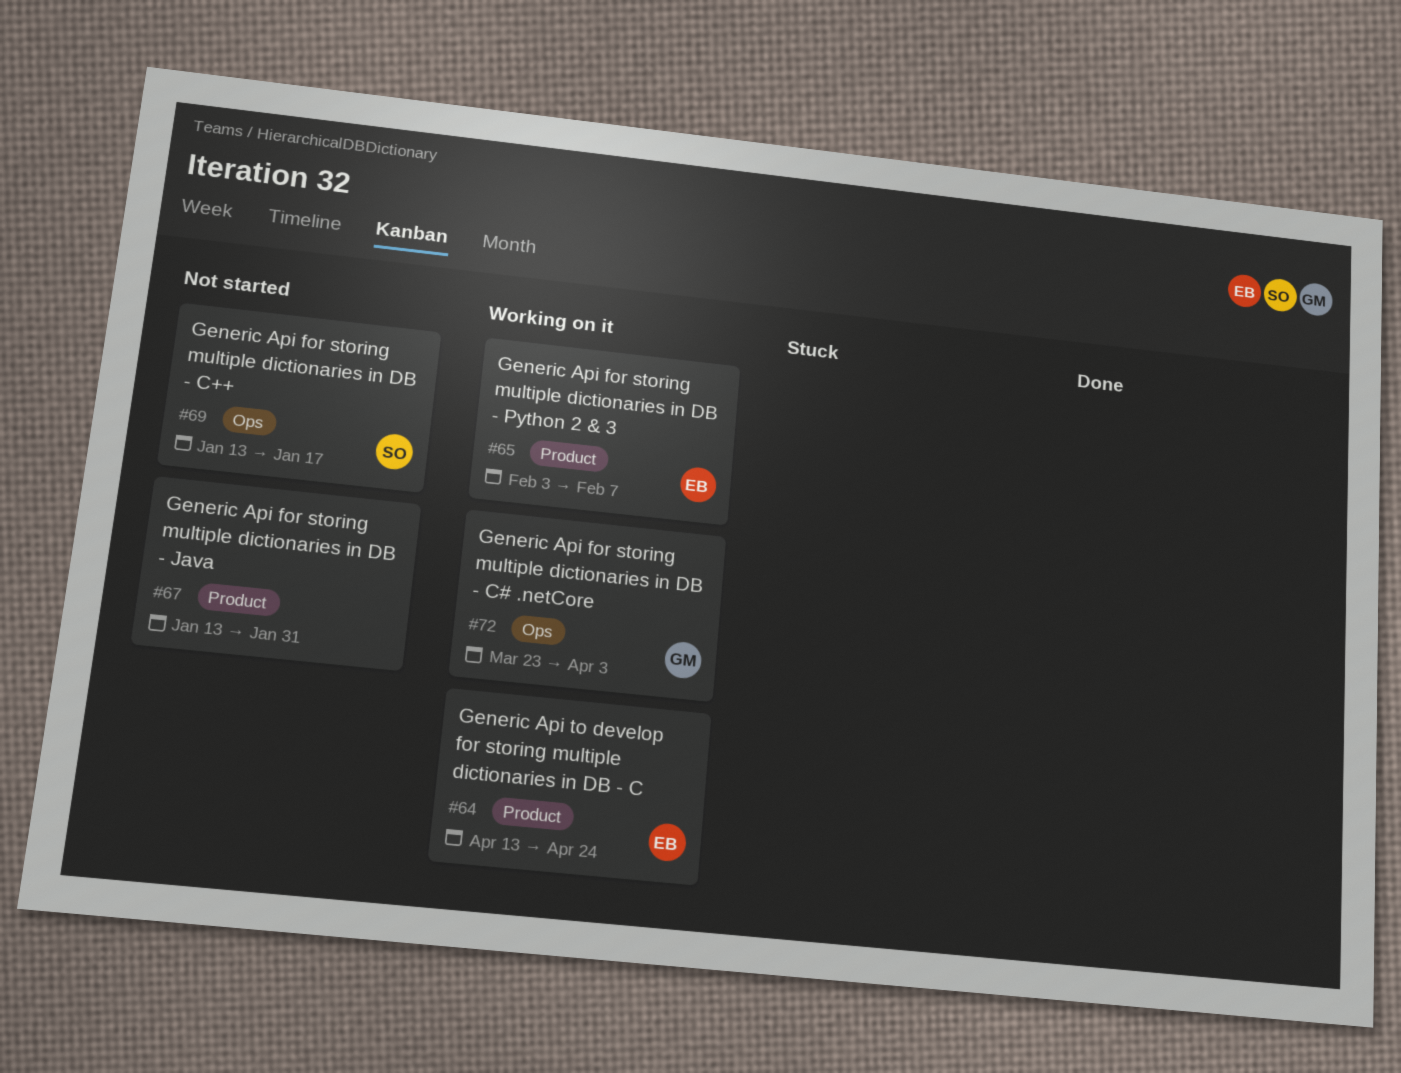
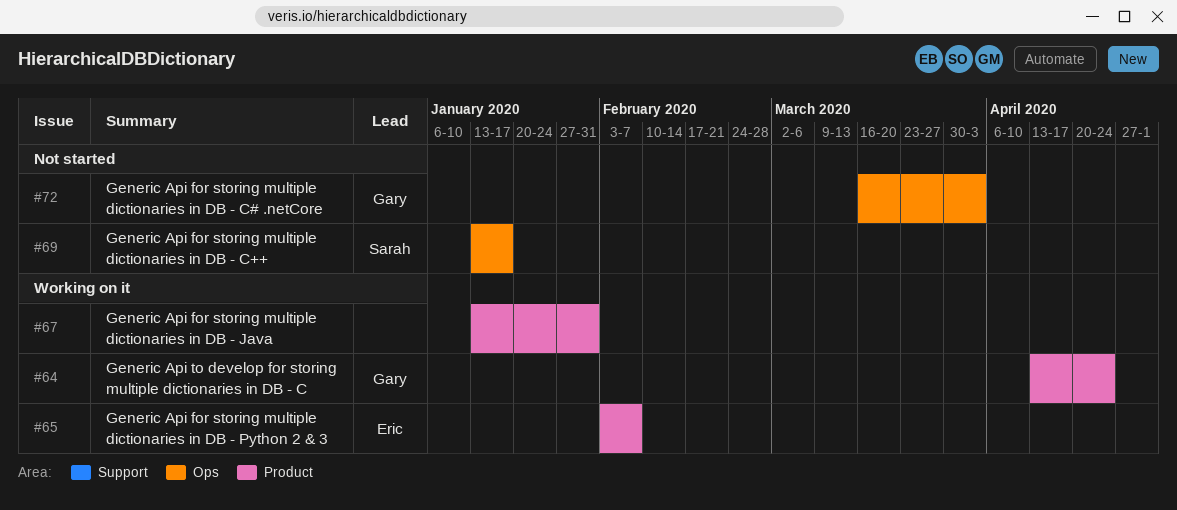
#64, owner: Eric -> Gary
#67, status: Not started -> Working on it
#72, status: Working on it -> Not started
#72, start: Mar 23 -> Mar 16

